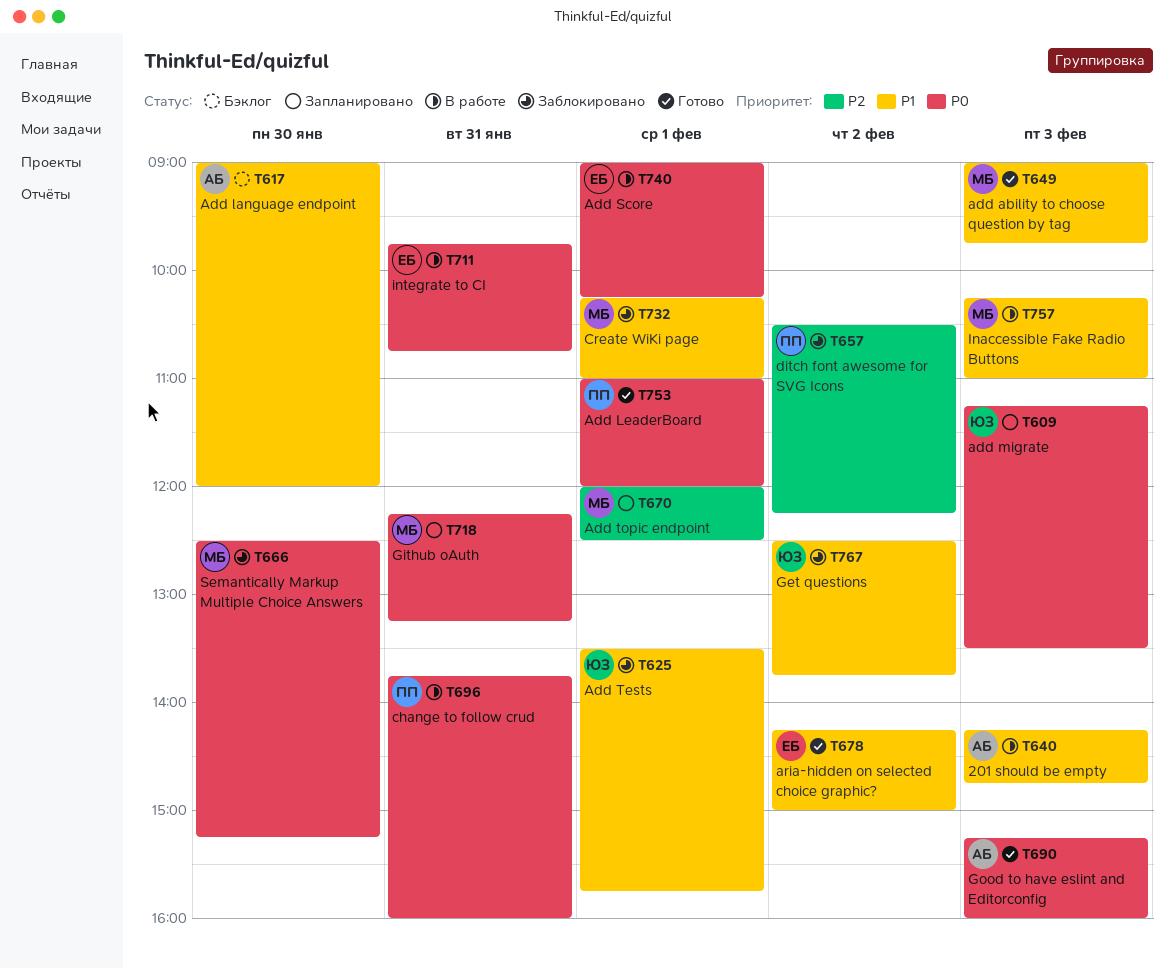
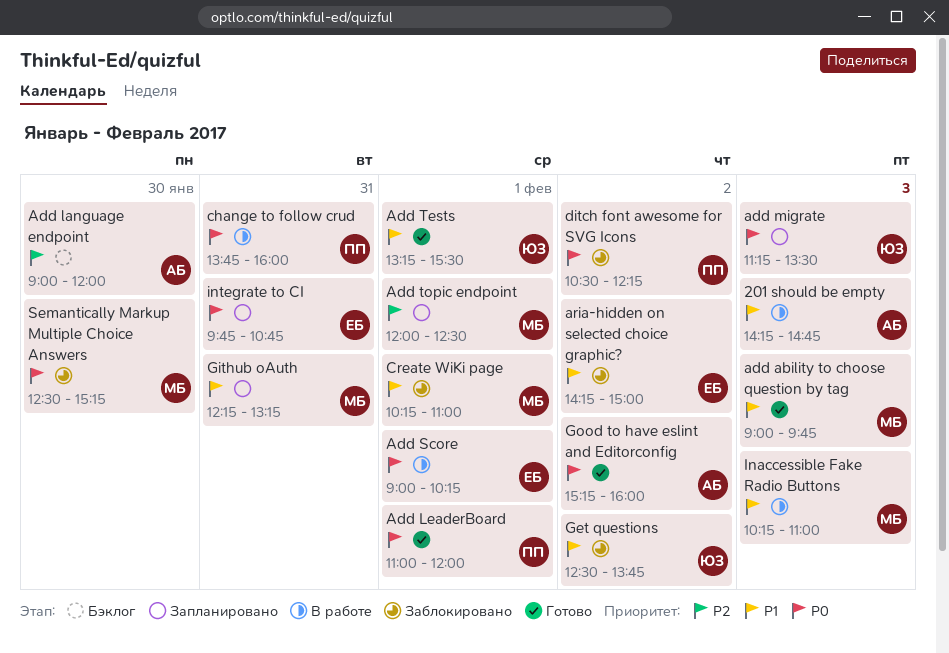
Add language endpoint, priority: P1 -> P2
Add Tests, status: Заблокировано -> Готово
Add Tests, begins: 13:30 -> 13:15
Add Tests, ends: 15:45 -> 15:30
aria-hidden on selected choice graphic?, status: Готово -> Заблокировано
ditch font awesome for SVG Icons, priority: P2 -> P0
Github oAuth, priority: P0 -> P1
Good to have eslint and Editorconfig, day: Feb 3 -> Feb 2
integrate to CI, status: В работе -> Запланировано

